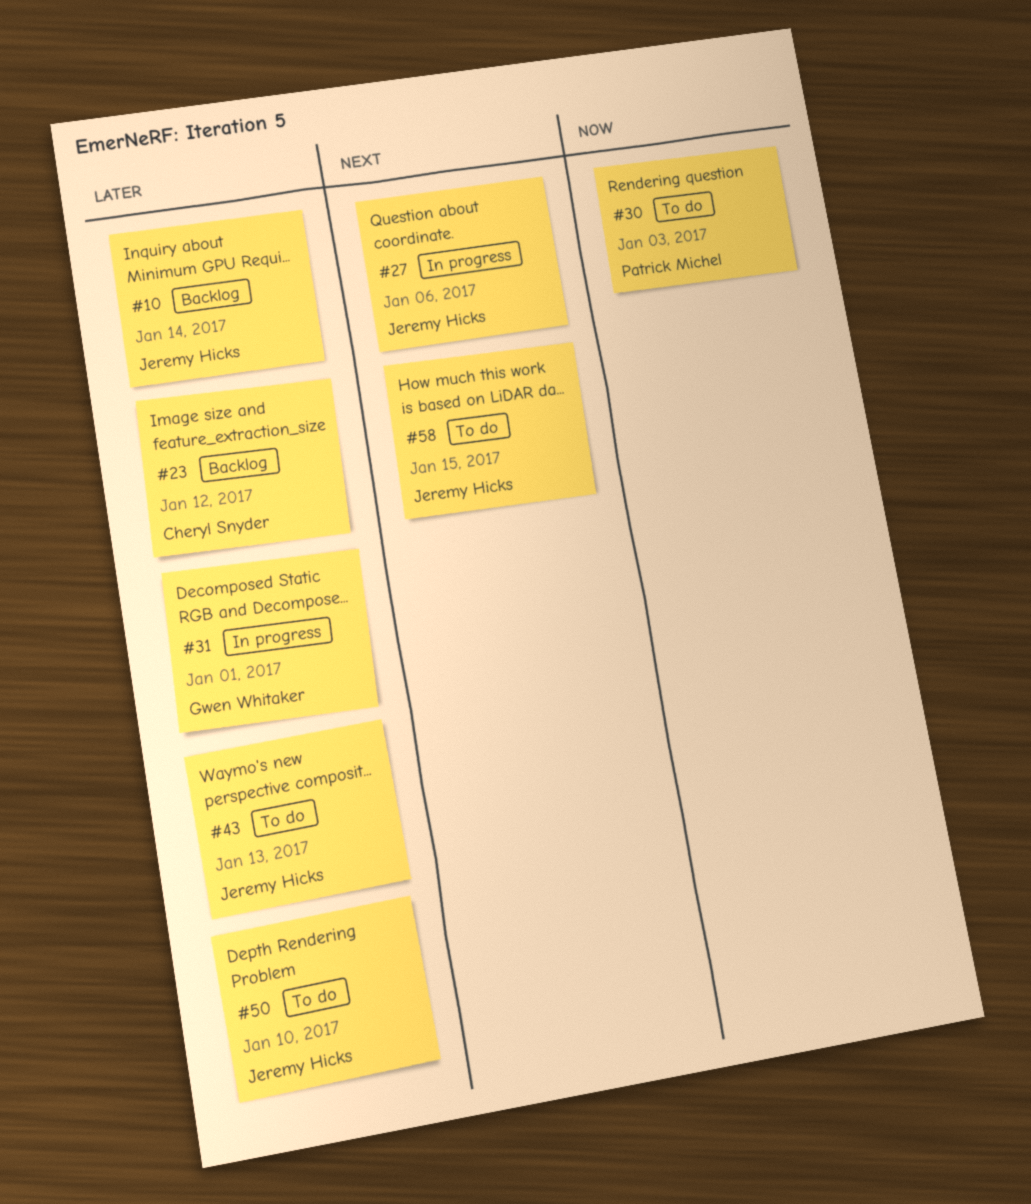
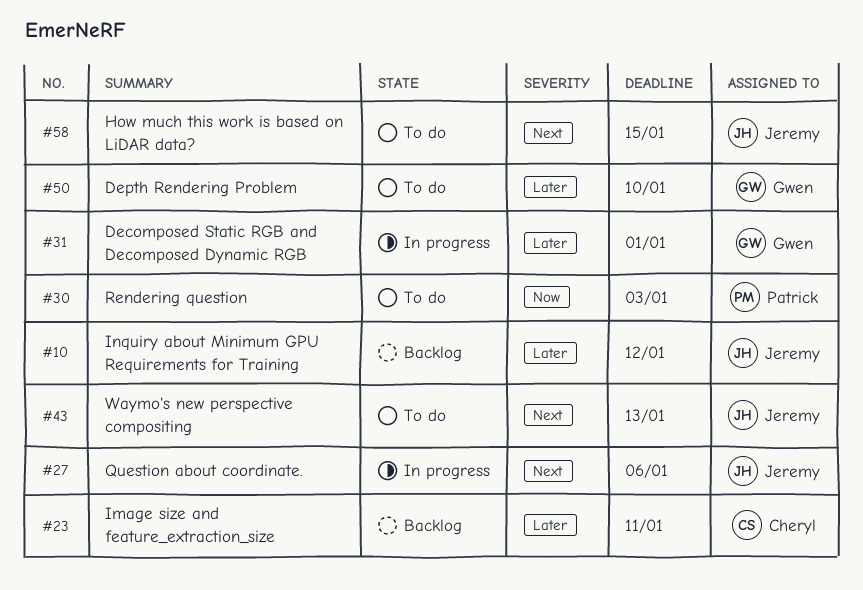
#10, due: Jan 14 -> Jan 12
#23, due: Jan 12 -> Jan 11
#43, priority: Later -> Next
#50, owner: Jeremy Hicks -> Gwen Whitaker

